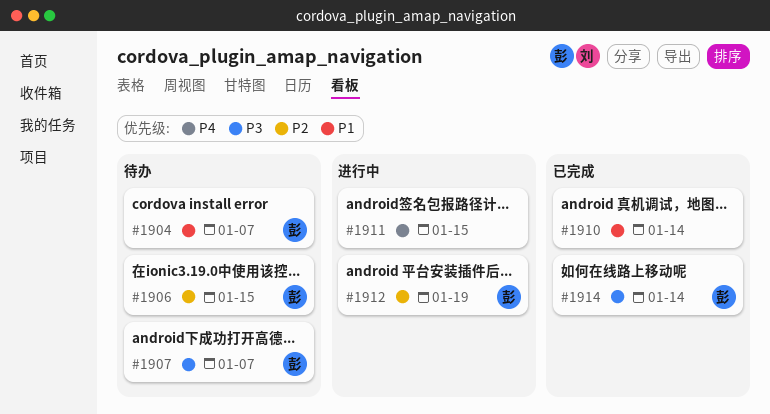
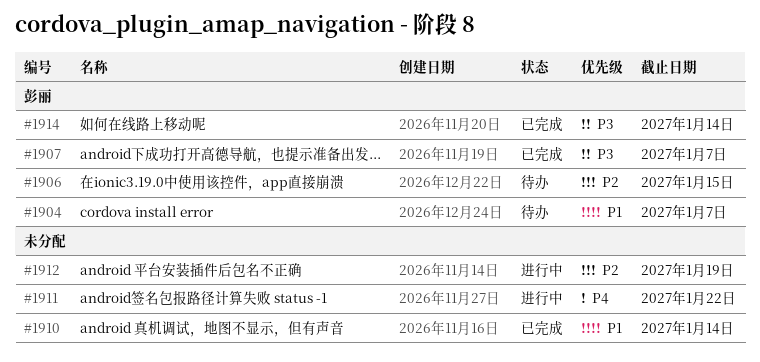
#1907, status: 待办 -> 已完成
#1911, due: Jan 15 -> Jan 22
#1912, owner: 彭丽 -> none

